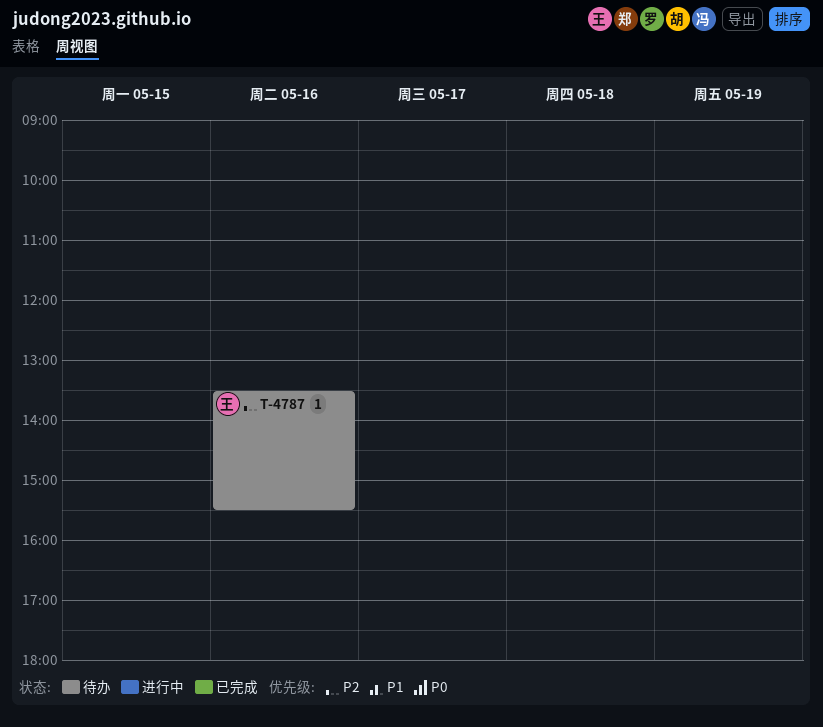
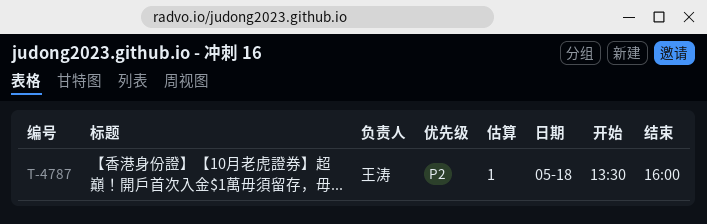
T-4787, day: May 16 -> May 18
T-4787, ends: 15:30 -> 16:00

